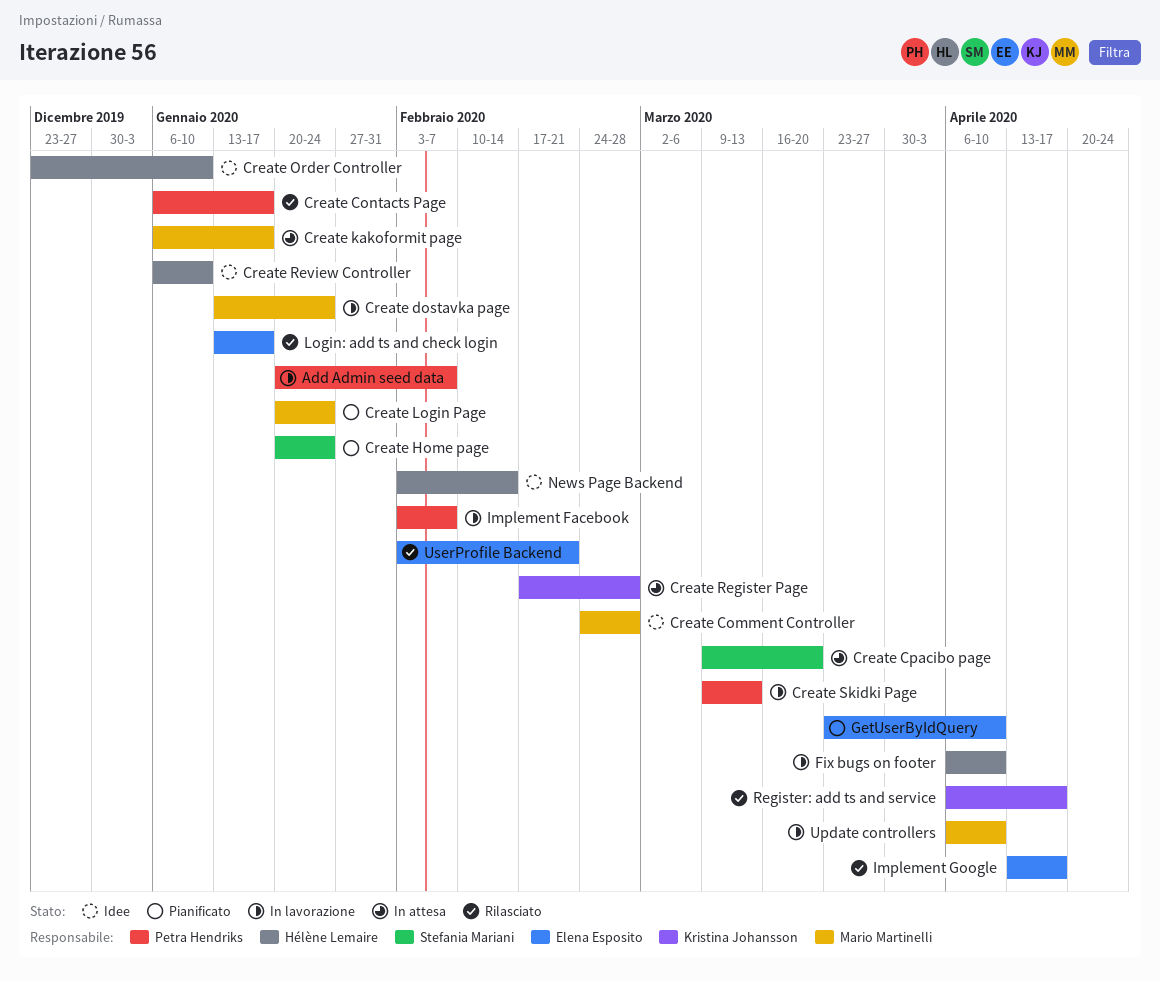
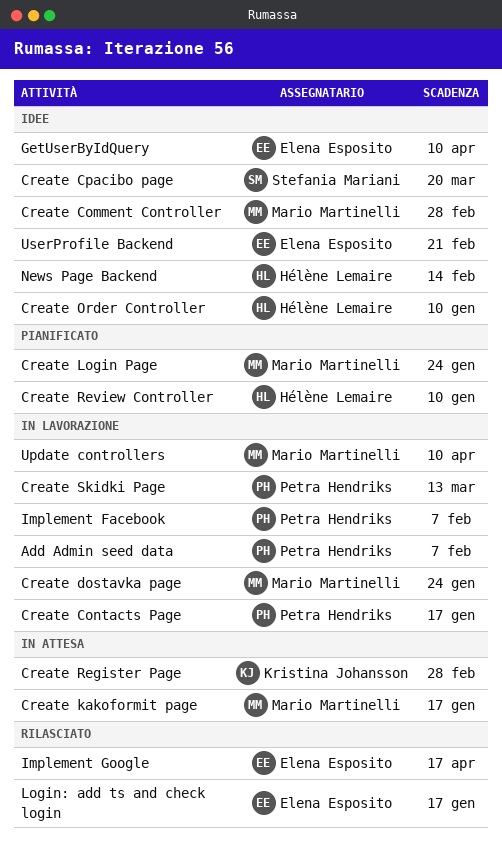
Create Contacts Page, status: Rilasciato -> In lavorazione
Create Cpacibo page, status: In attesa -> Idee
Create Home page: present -> none
Create Review Controller, status: Idee -> Pianificato
Fix bugs on footer: present -> none
GetUserByIdQuery, status: Pianificato -> Idee
Register: add ts and service: present -> none
UserProfile Backend, status: Rilasciato -> Idee

